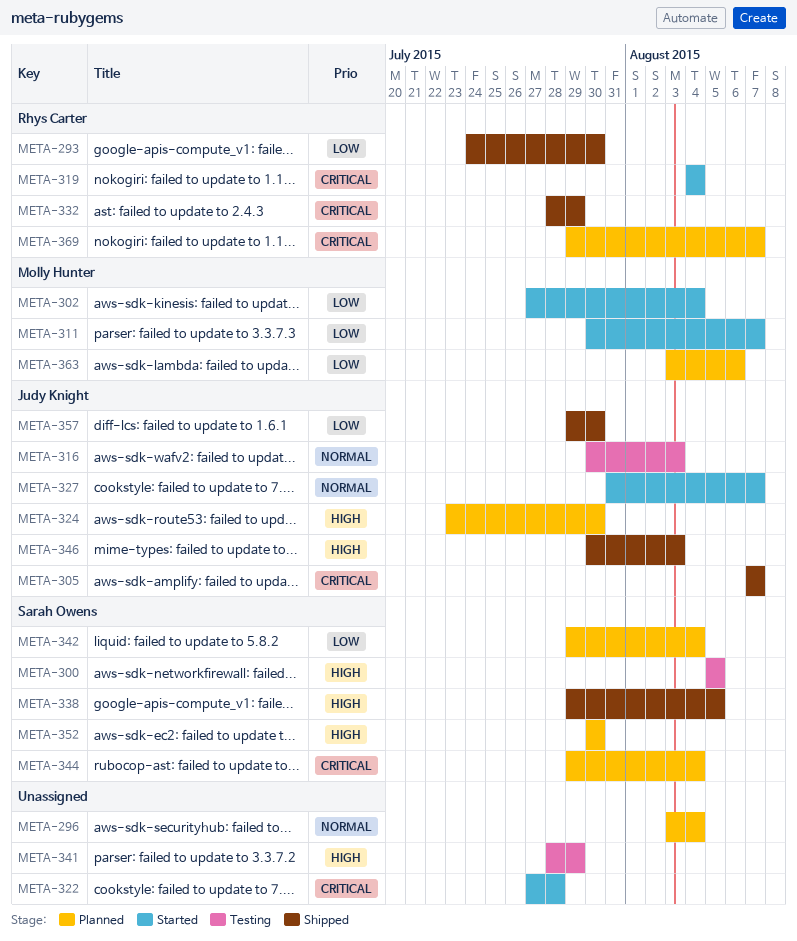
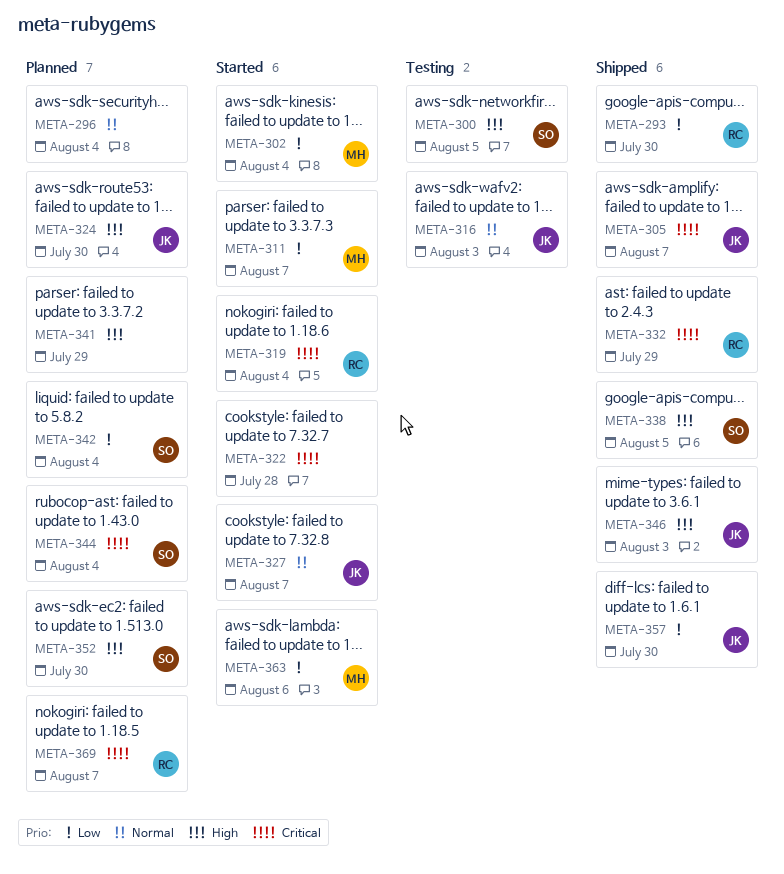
META-341, status: Testing -> Planned
META-363, status: Planned -> Started

